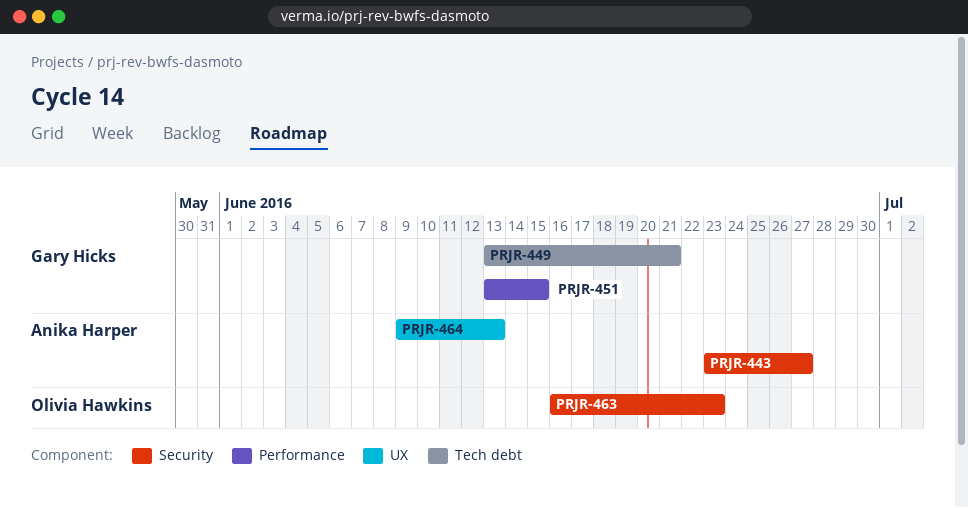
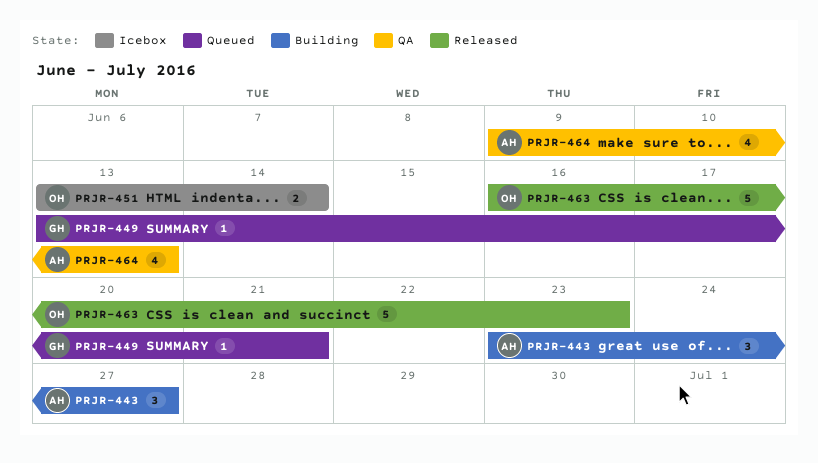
PRJR-451, owner: Gary Hicks -> Olivia Hawkins
PRJR-451, due: Jun 15 -> Jun 14

